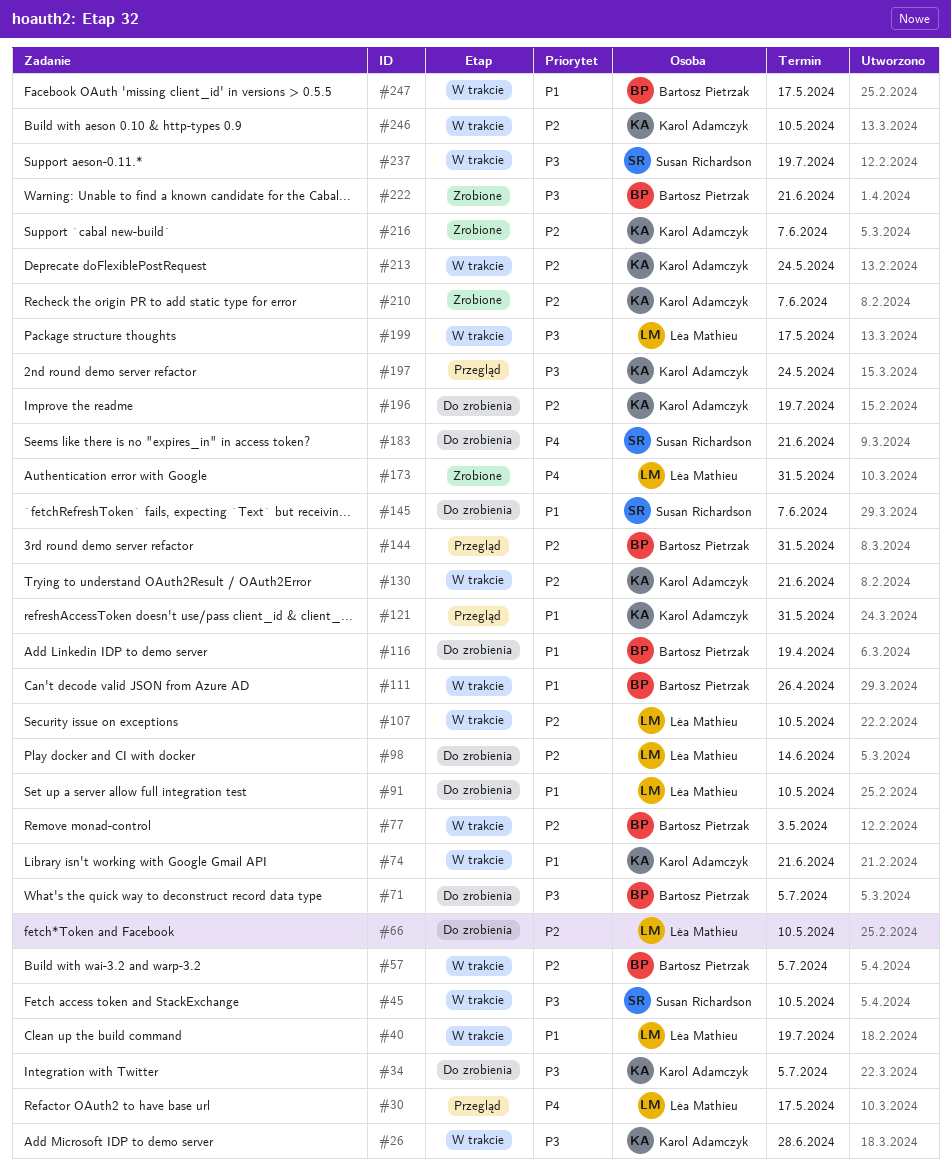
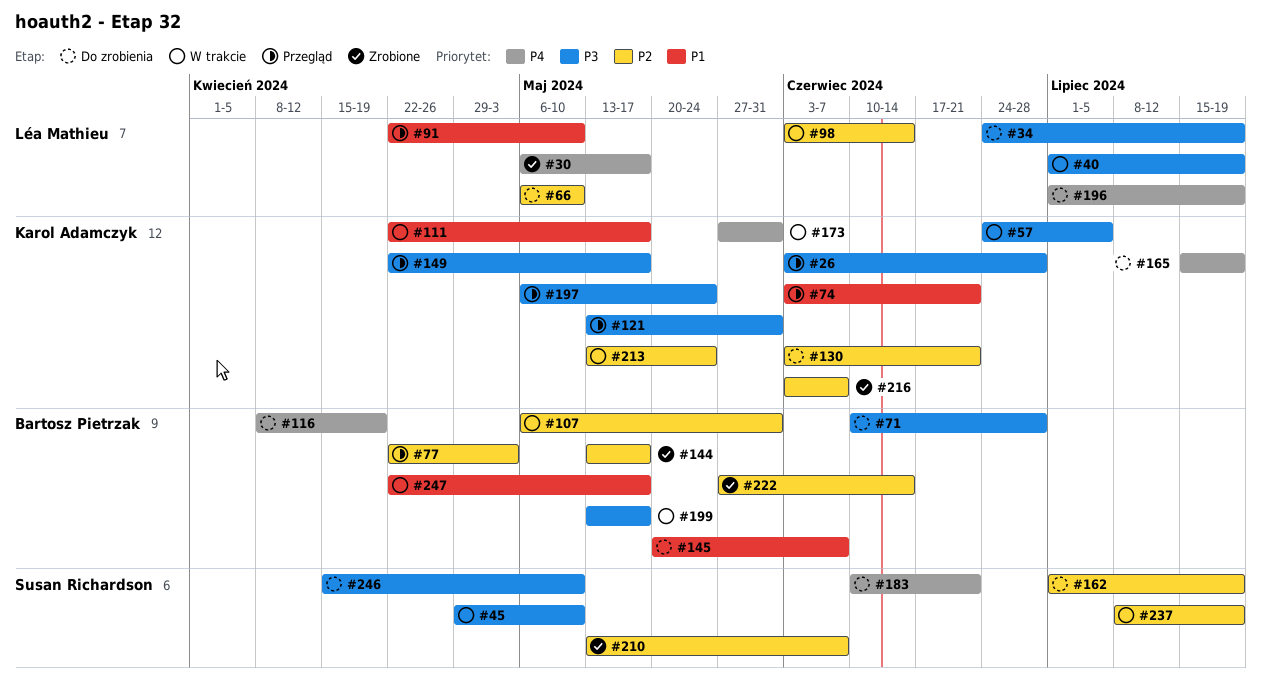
#26, status: W trakcie -> Przegląd
#30, status: Przegląd -> Zrobione
#34, owner: Karol Adamczyk -> Léa Mathieu
#34, due: Jul 5 -> Jul 19
#40, priority: P1 -> P3
#57, owner: Bartosz Pietrzak -> Karol Adamczyk
#57, priority: P2 -> P3
#71, due: Jul 5 -> Jun 28
#74, status: W trakcie -> Przegląd
#77, status: W trakcie -> Przegląd
#91, status: Do zrobienia -> Przegląd
#98, status: Do zrobienia -> W trakcie
#107, owner: Léa Mathieu -> Bartosz Pietrzak
#107, due: May 10 -> May 31
#111, owner: Bartosz Pietrzak -> Karol Adamczyk
#111, due: Apr 26 -> May 17
#116, priority: P1 -> P4
#121, priority: P1 -> P3
#130, status: W trakcie -> Do zrobienia
#144, status: Przegląd -> Zrobione
#144, due: May 31 -> May 17
#145, owner: Susan Richardson -> Bartosz Pietrzak
#149: none -> present
#162: none -> present
#165: none -> present
#173, status: Zrobione -> W trakcie
#173, owner: Léa Mathieu -> Karol Adamczyk
#196, owner: Karol Adamczyk -> Léa Mathieu
#196, priority: P2 -> P4
#199, owner: Léa Mathieu -> Bartosz Pietrzak
#210, owner: Karol Adamczyk -> Susan Richardson
#222, priority: P3 -> P2
#222, due: Jun 21 -> Jun 14
#237, priority: P3 -> P2
#246, status: W trakcie -> Do zrobienia
#246, owner: Karol Adamczyk -> Susan Richardson
#246, priority: P2 -> P3

